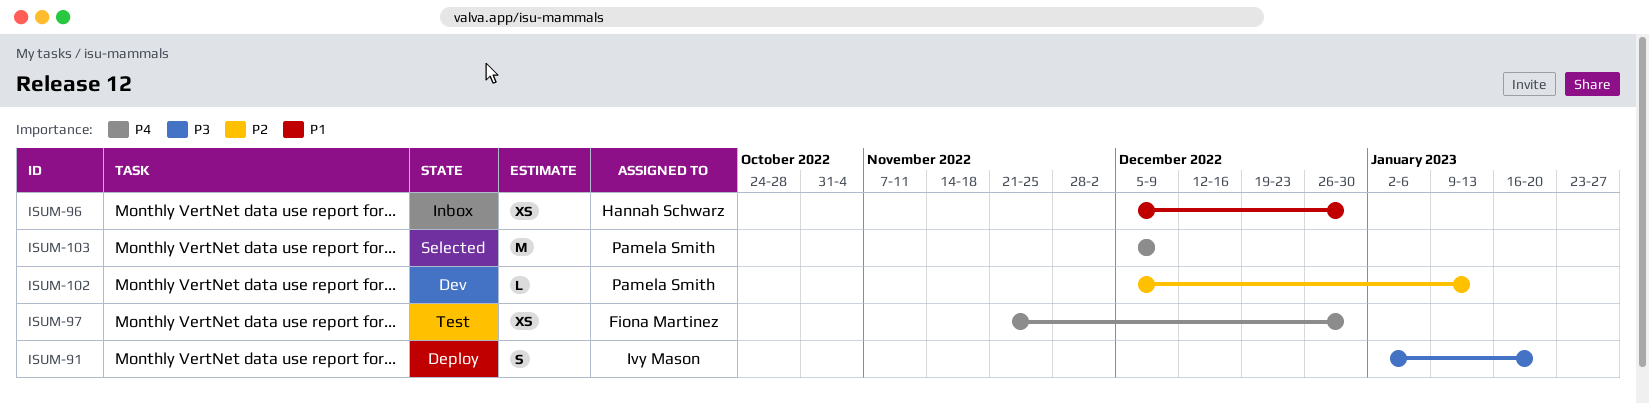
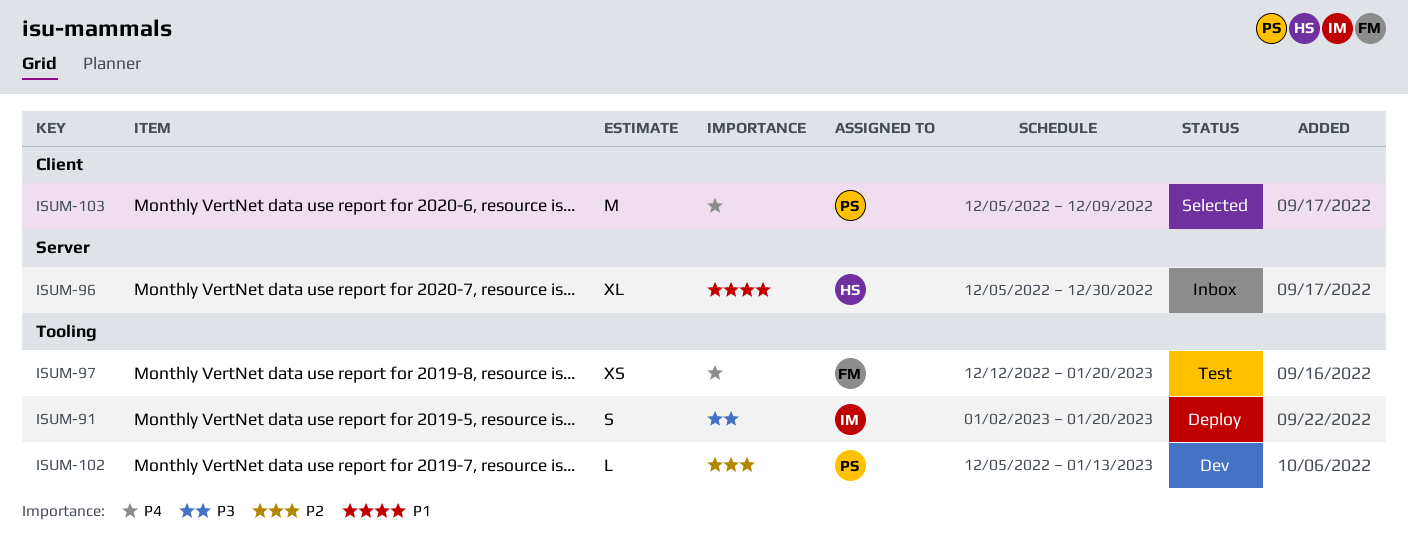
ISUM-96, estimate: XS -> XL
ISUM-97, start: Nov 21 -> Dec 12
ISUM-97, due: Dec 30 -> Jan 20

